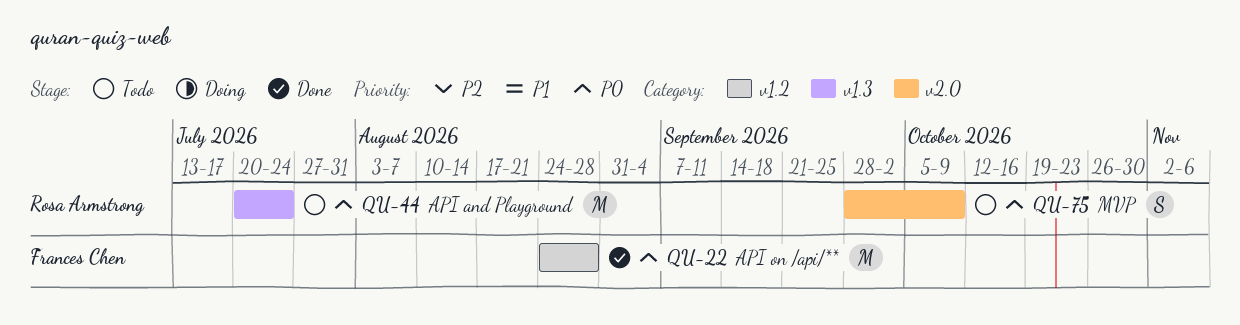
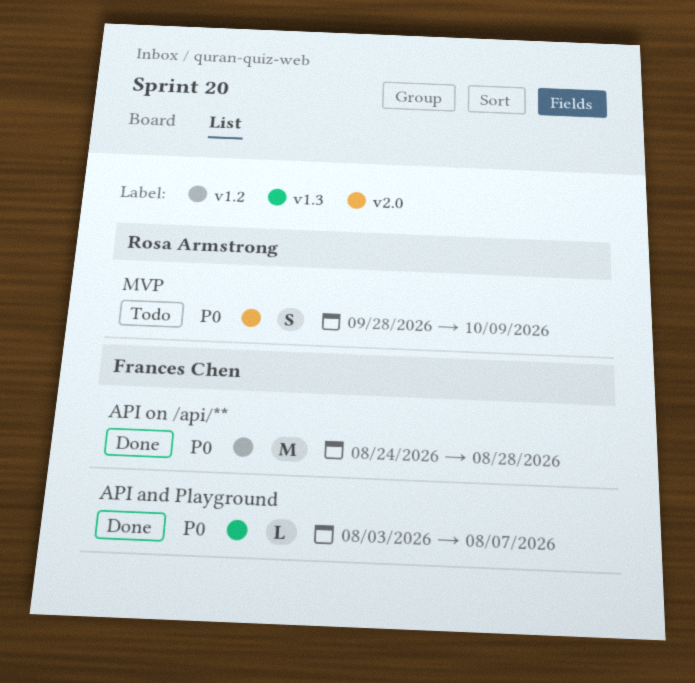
API and Playground, status: Todo -> Done
API and Playground, owner: Rosa Armstrong -> Frances Chen
API and Playground, estimate: M -> L
API and Playground, start: Jul 20 -> Aug 3
API and Playground, due: Jul 24 -> Aug 7

